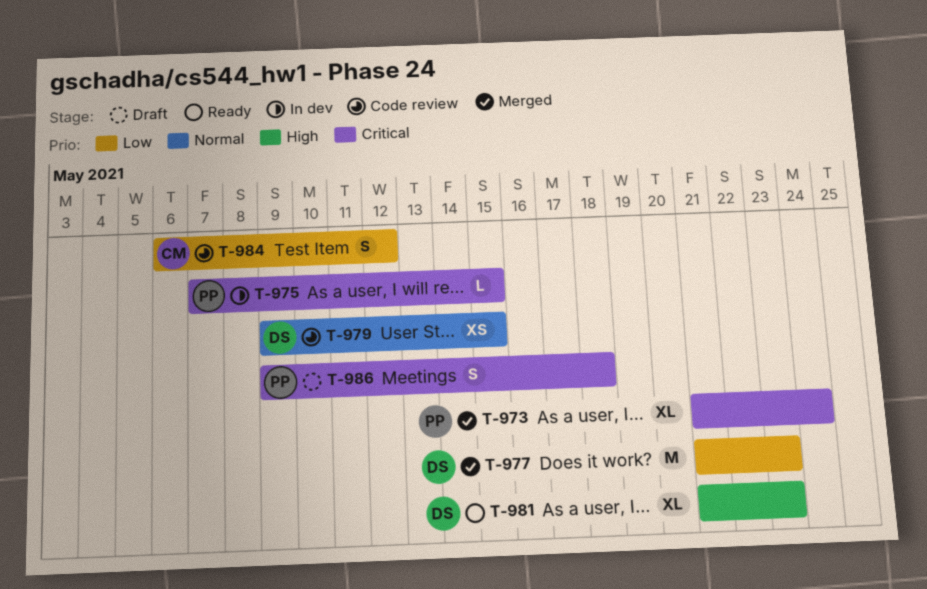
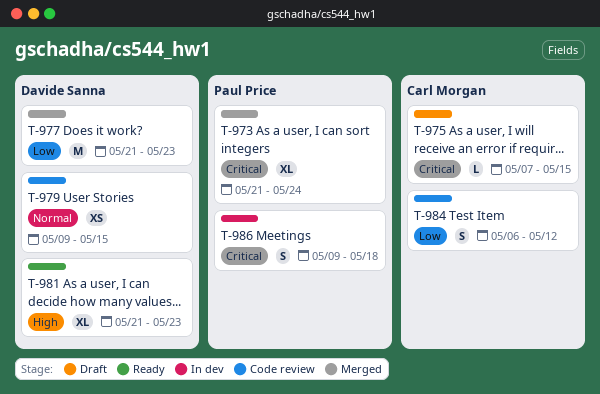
T-975, status: In dev -> Draft
T-975, owner: Paul Price -> Carl Morgan
T-986, status: Draft -> In dev

